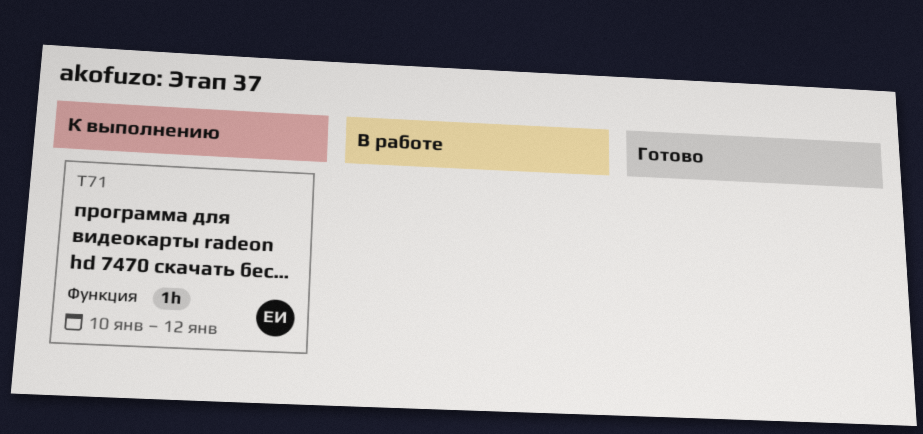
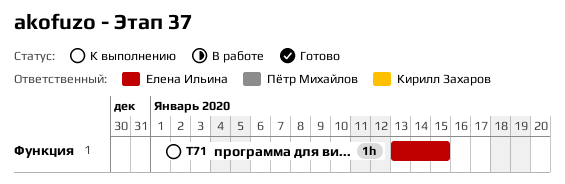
T71, start: Jan 10 -> Jan 13
T71, due: Jan 12 -> Jan 15

